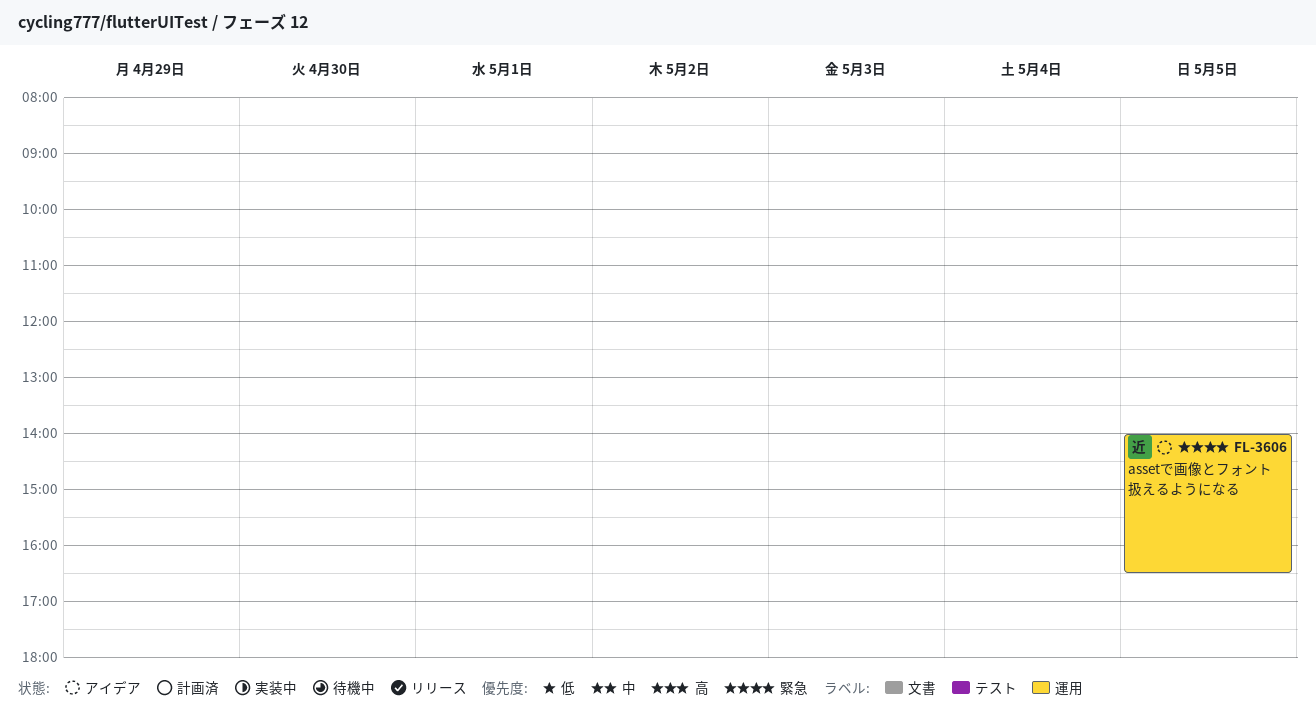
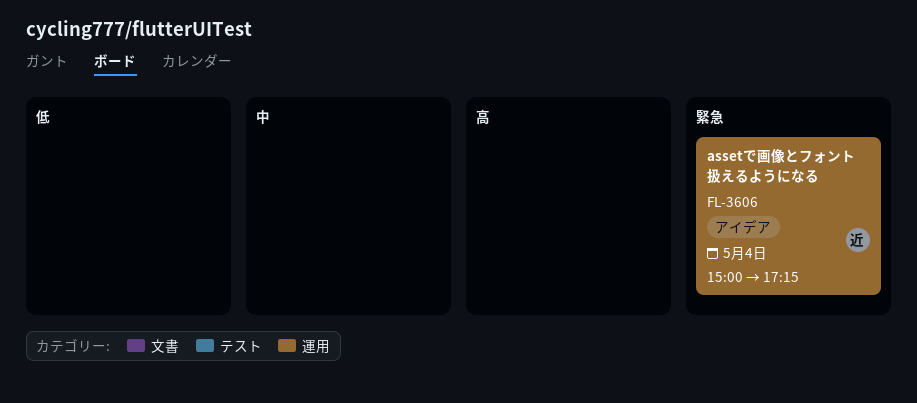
FL-3606, day: May 5 -> May 4
FL-3606, begins: 14:00 -> 15:00
FL-3606, ends: 16:30 -> 17:15

